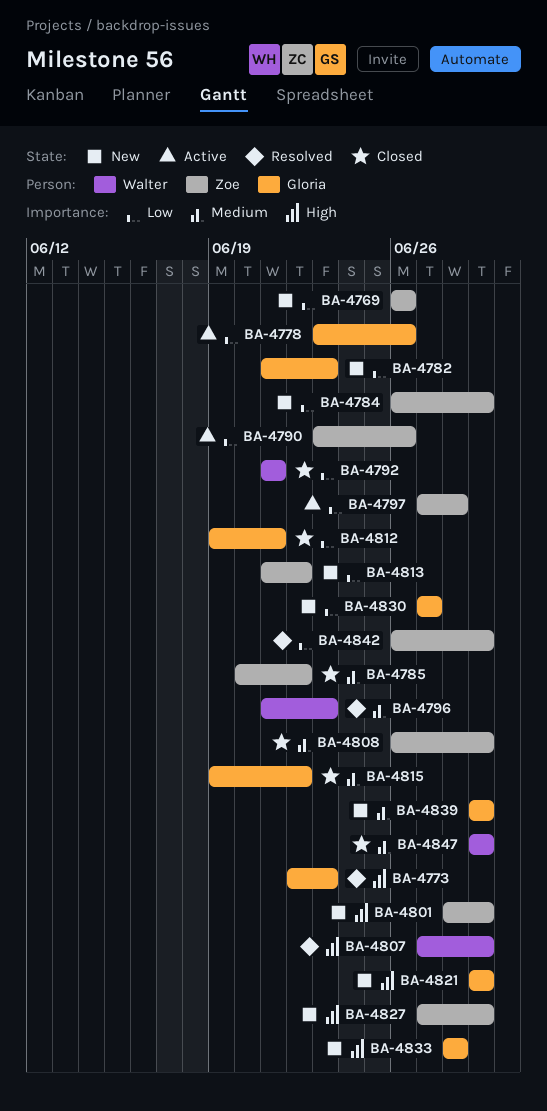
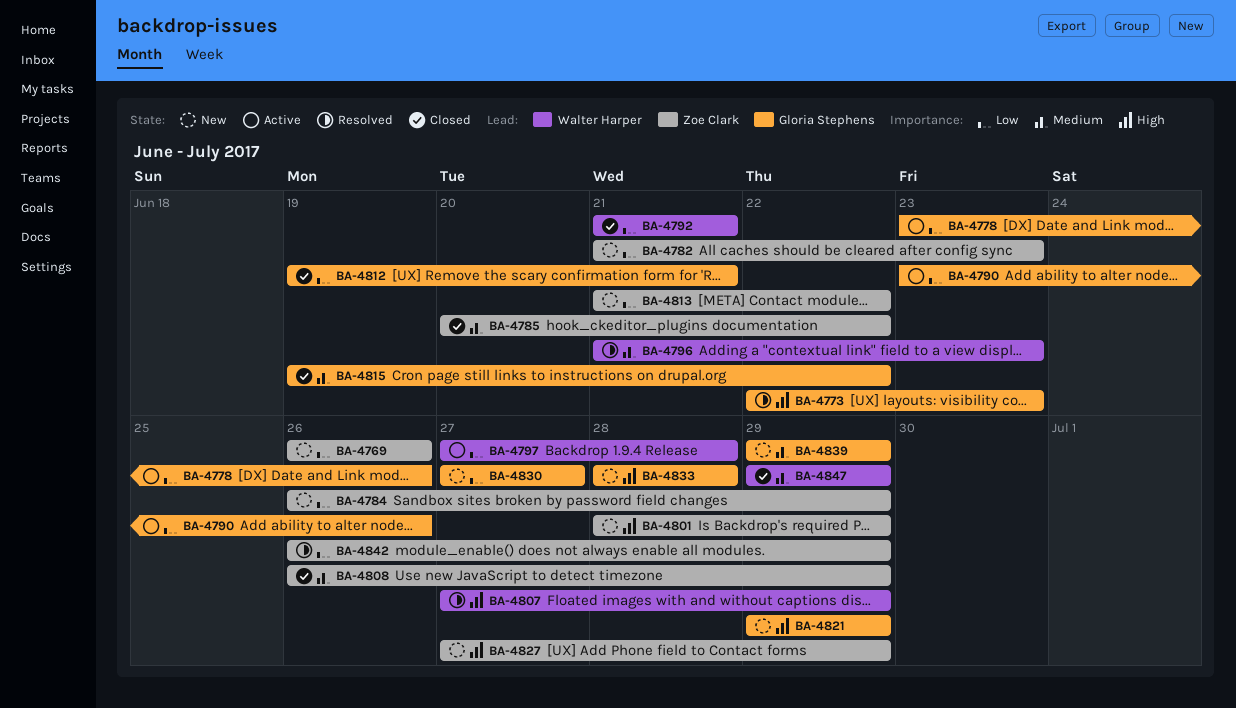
BA-4782, owner: Gloria Stephens -> Zoe Clark
BA-4790, owner: Zoe Clark -> Gloria Stephens
BA-4797, owner: Zoe Clark -> Walter Harper

